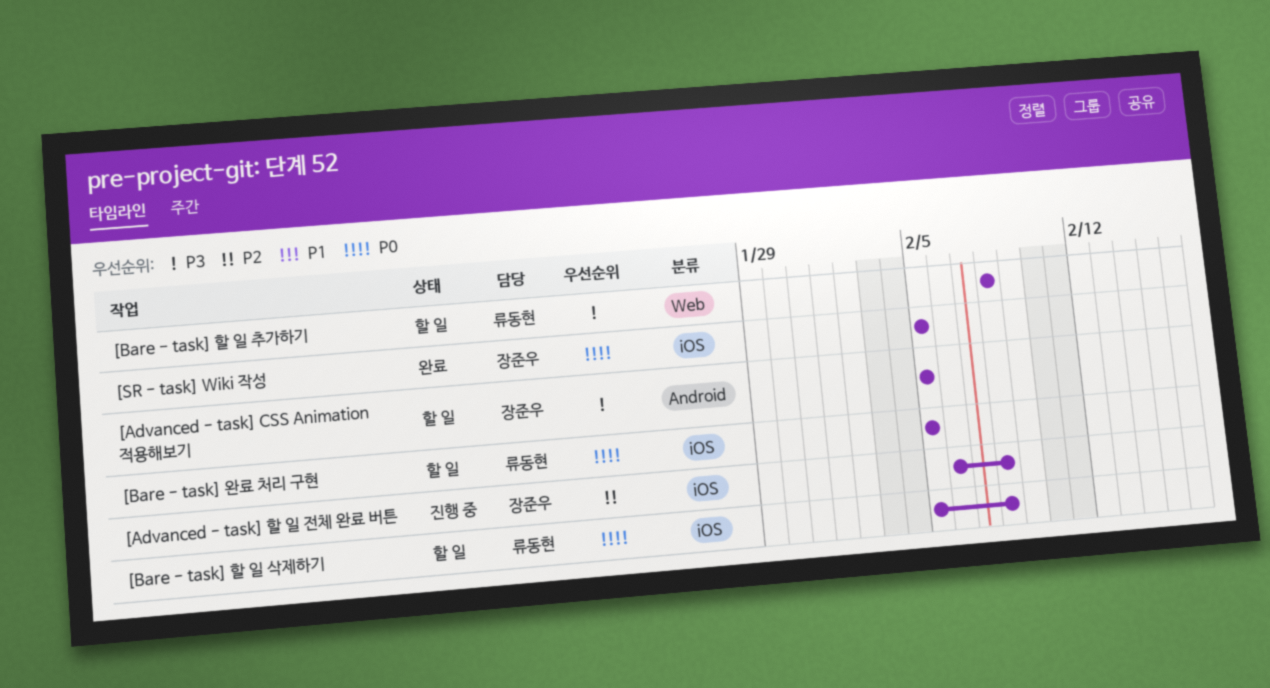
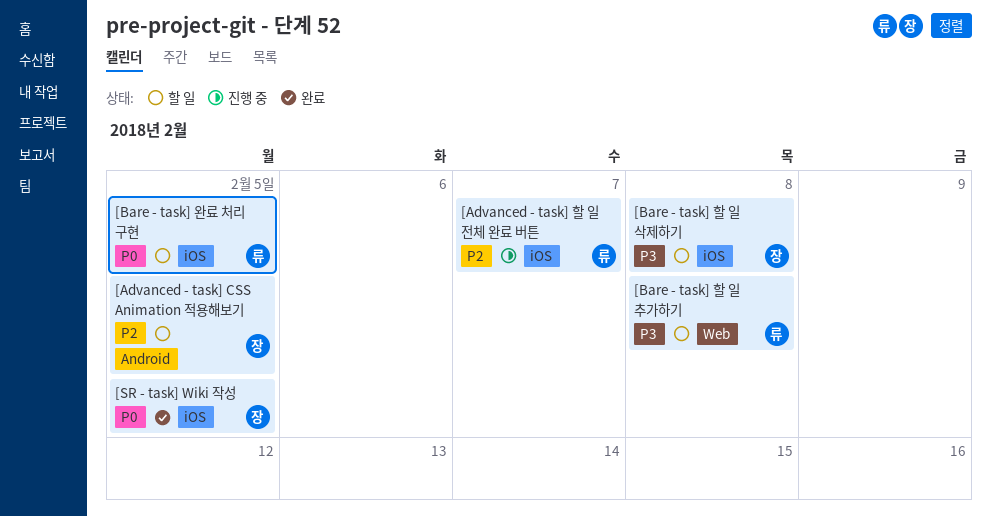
[Advanced - task] CSS Animation 적용해보기, priority: P3 -> P2
[Advanced - task] 할 일 전체 완료 버튼, owner: 장준우 -> 류동현
[Advanced - task] 할 일 전체 완료 버튼, due: Feb 8 -> Feb 7
[Bare - task] 할 일 삭제하기, owner: 류동현 -> 장준우
[Bare - task] 할 일 삭제하기, priority: P0 -> P3

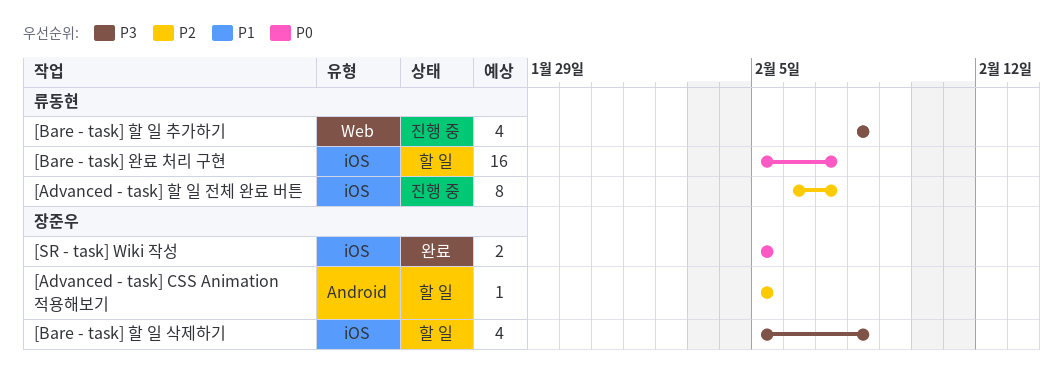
[Bare - task] 완료 처리 구현, due: Feb 5 -> Feb 7
[Bare - task] 할 일 추가하기, status: 할 일 -> 진행 중

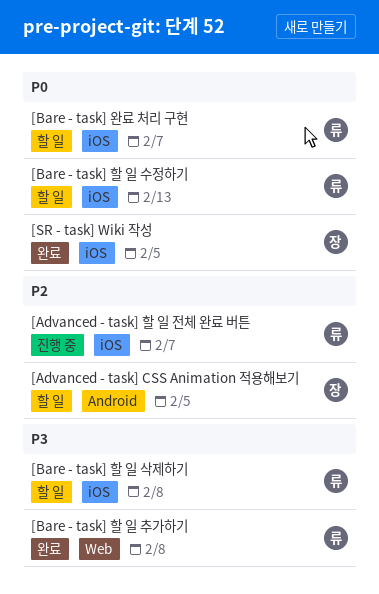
[Bare - task] 할 일 삭제하기, owner: 장준우 -> 류동현
[Bare - task] 할 일 수정하기: none -> present
[Bare - task] 할 일 추가하기, status: 진행 중 -> 완료

